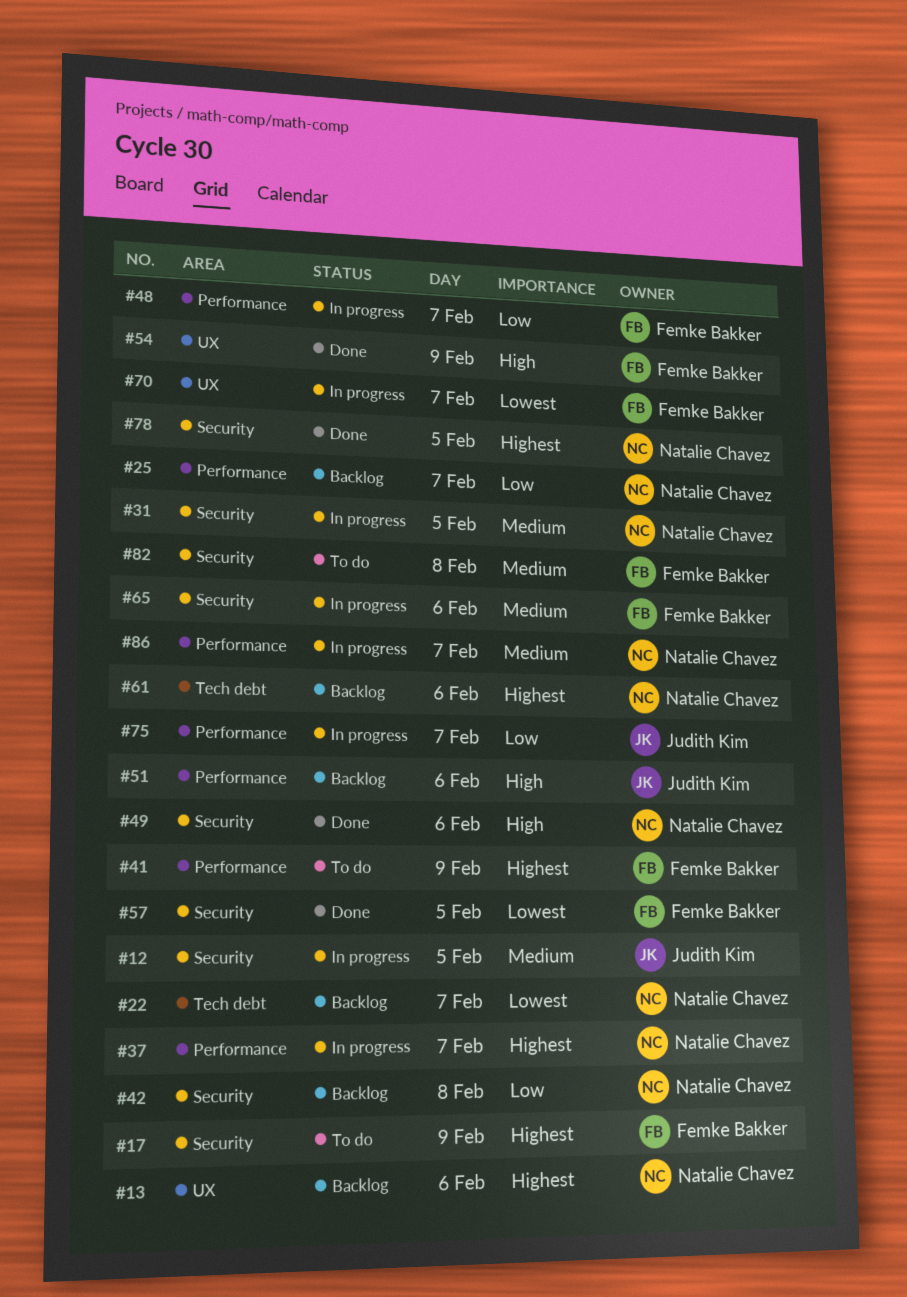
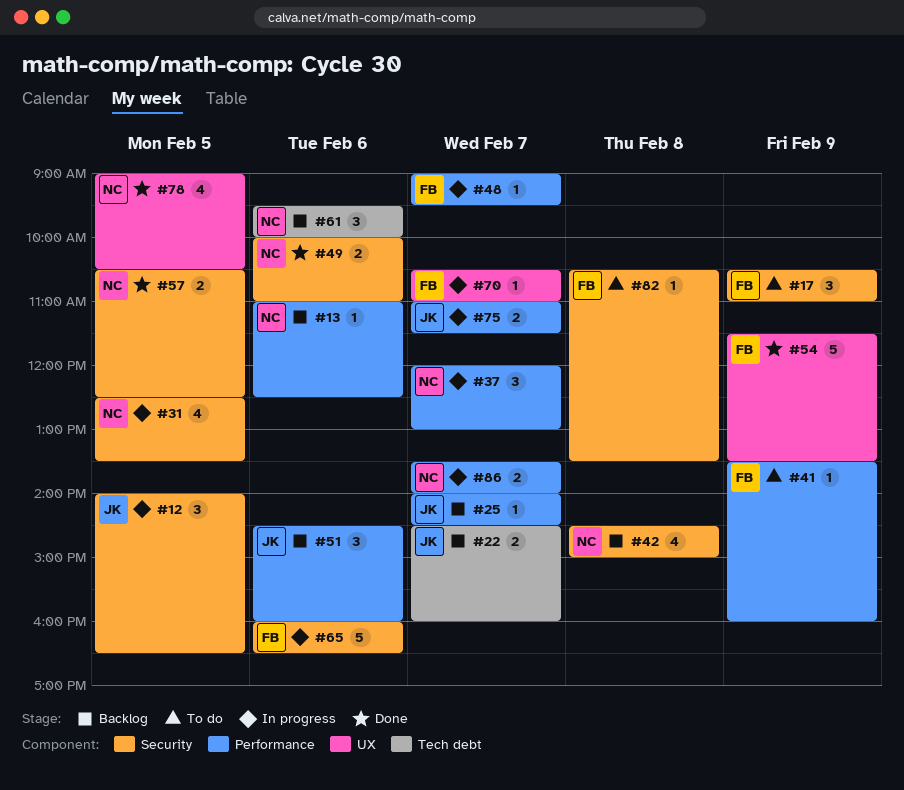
#13, label: UX -> Performance
#22, owner: Natalie Chavez -> Judith Kim
#25, owner: Natalie Chavez -> Judith Kim
#57, owner: Femke Bakker -> Natalie Chavez
#78, label: Security -> UX

